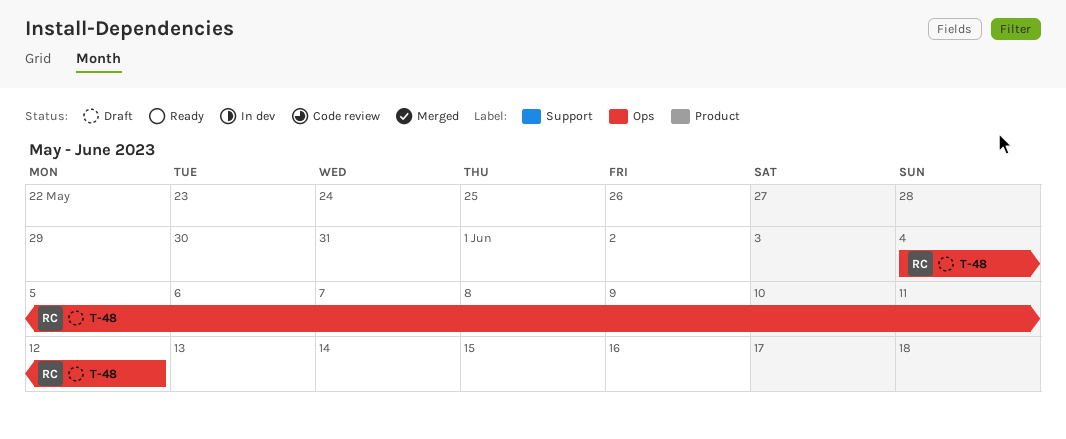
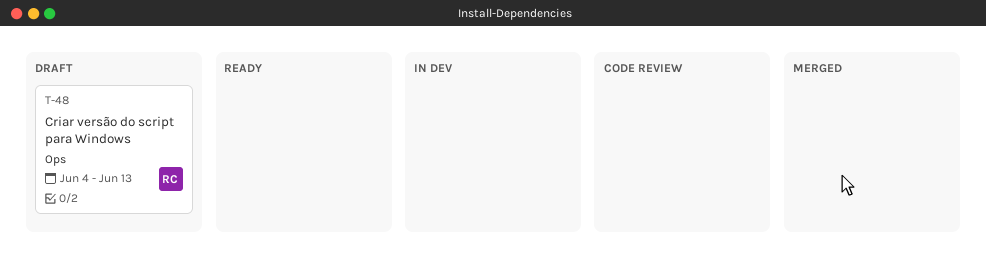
T-48, due: Jun 12 -> Jun 13

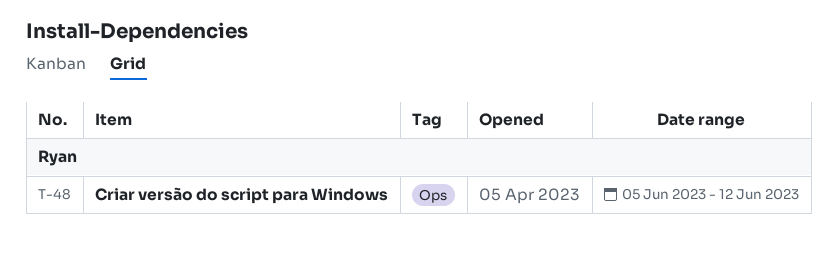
T-48, start: Jun 4 -> Jun 5
T-48, due: Jun 13 -> Jun 12

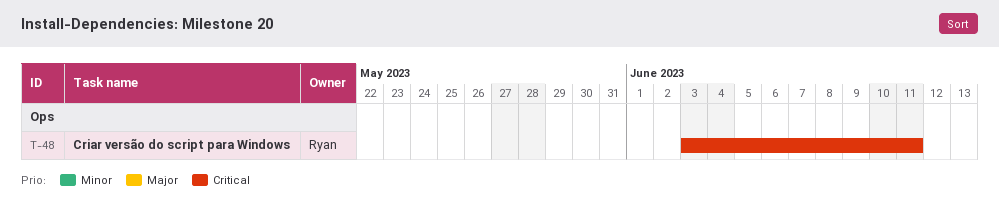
T-48, start: Jun 5 -> Jun 3
T-48, due: Jun 12 -> Jun 11

